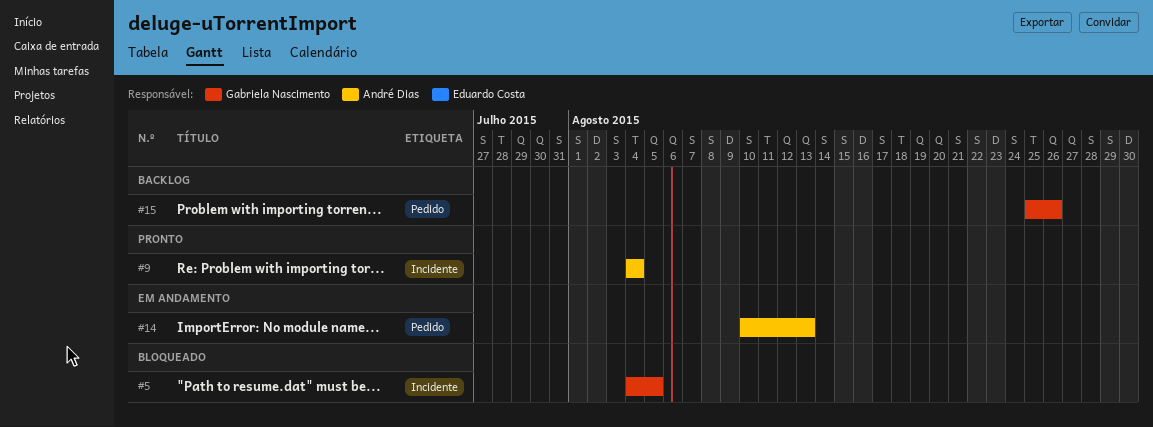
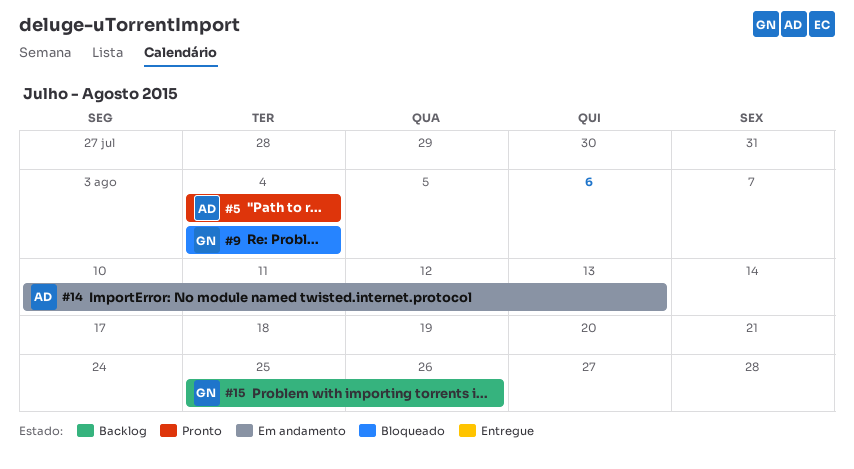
#5, status: Bloqueado -> Pronto
#5, owner: Gabriela Nascimento -> André Dias
#5, due: Aug 5 -> Aug 4
#9, status: Pronto -> Bloqueado
#9, owner: André Dias -> Gabriela Nascimento

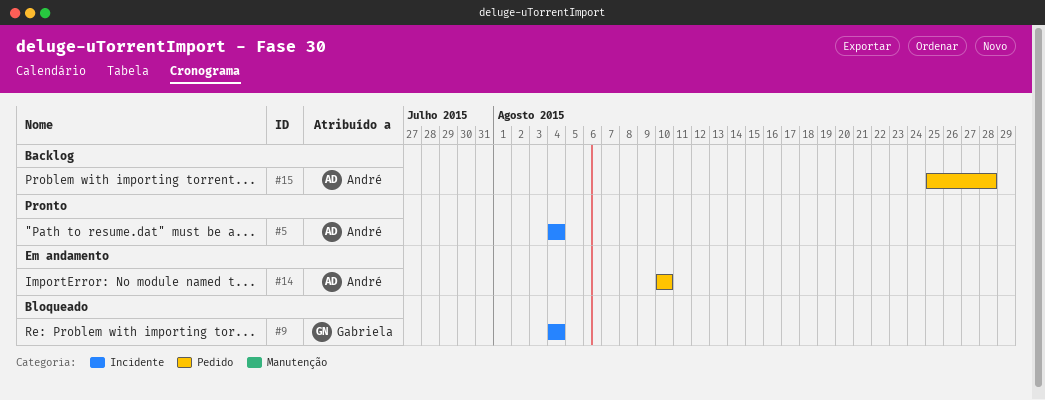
#14, due: Aug 13 -> Aug 10
#15, owner: Gabriela -> André
#15, due: Aug 26 -> Aug 28

